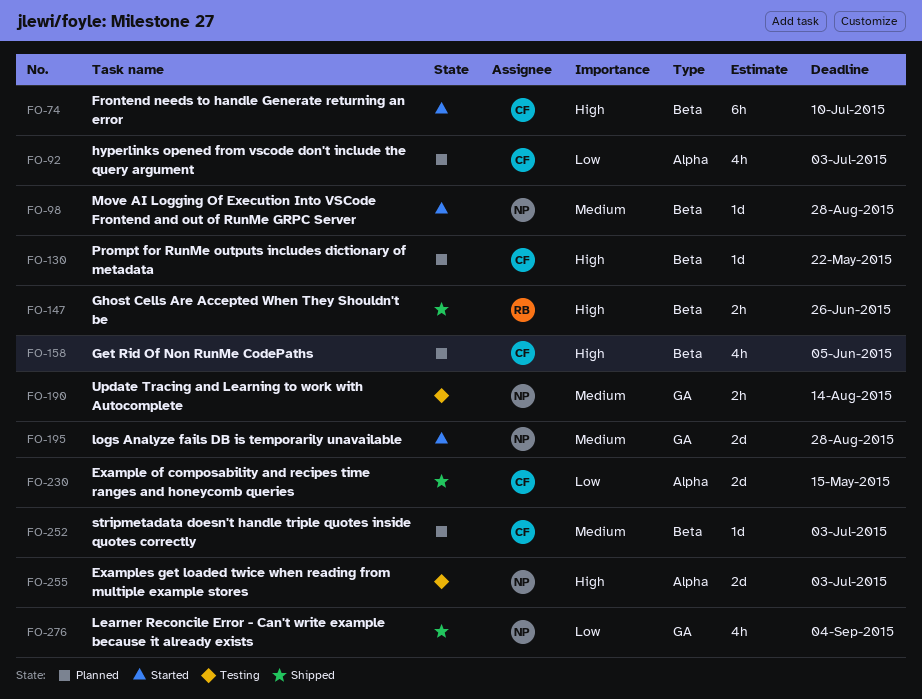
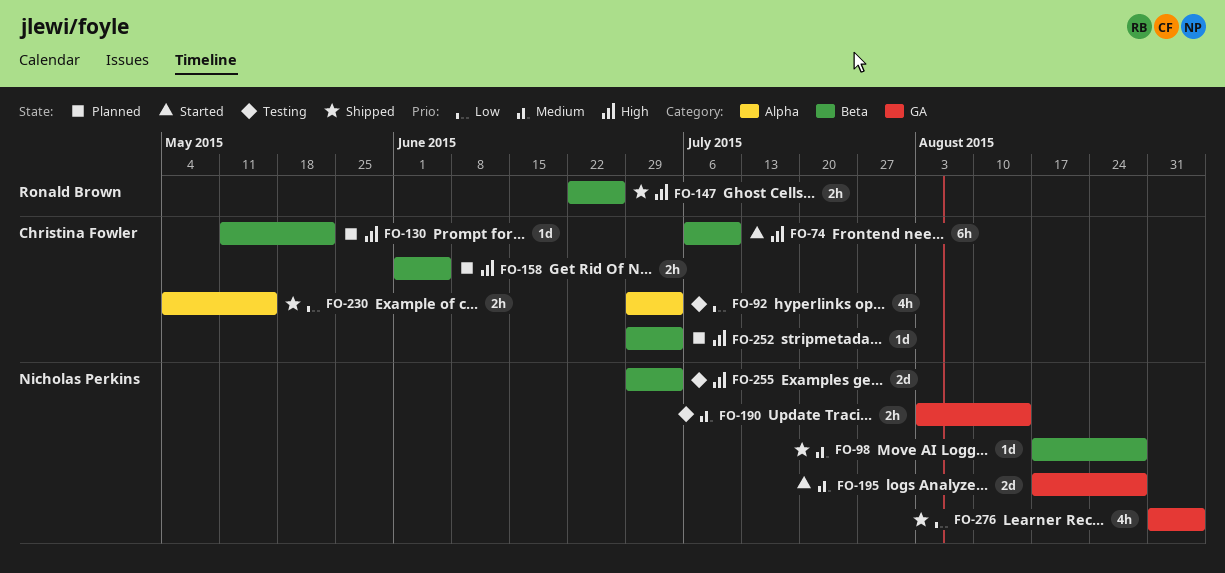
FO-92, status: Planned -> Testing
FO-98, status: Started -> Shipped
FO-158, estimate: 4h -> 2h
FO-230, estimate: 2d -> 2h
FO-252, priority: Medium -> High
FO-255, label: Alpha -> Beta

